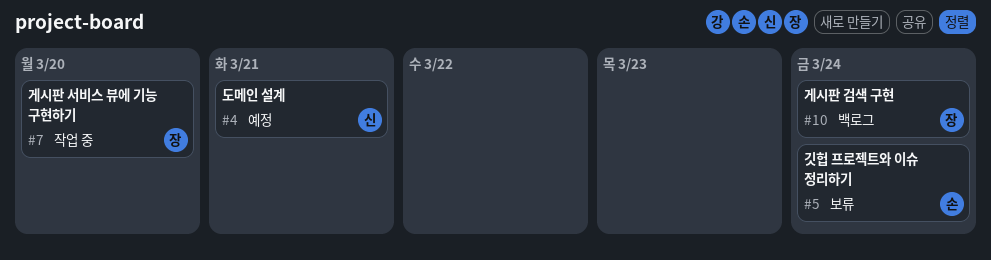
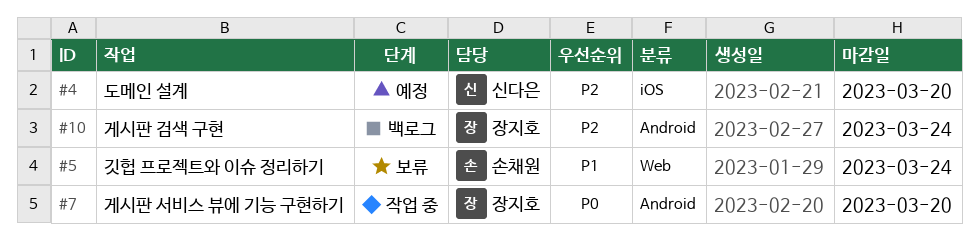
#4, due: Mar 21 -> Mar 20

